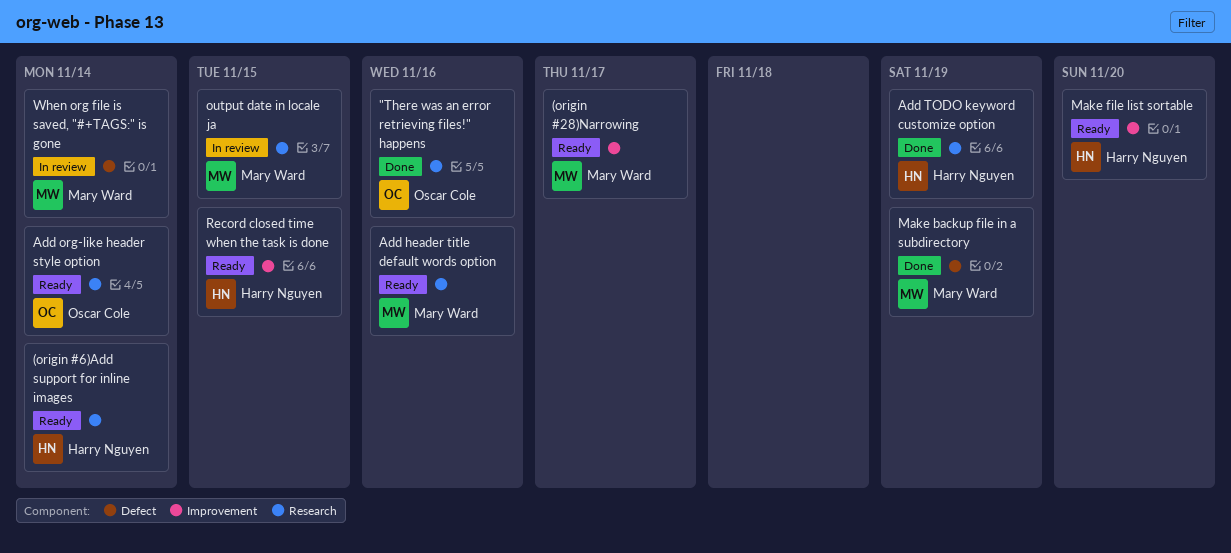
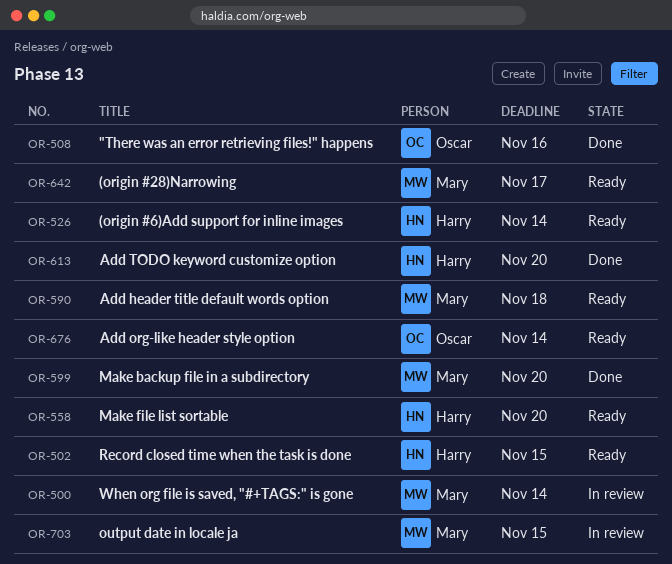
Add header title default words option, due: Nov 16 -> Nov 18
Add TODO keyword customize option, due: Nov 19 -> Nov 20
Make backup file in a subdirectory, due: Nov 19 -> Nov 20

